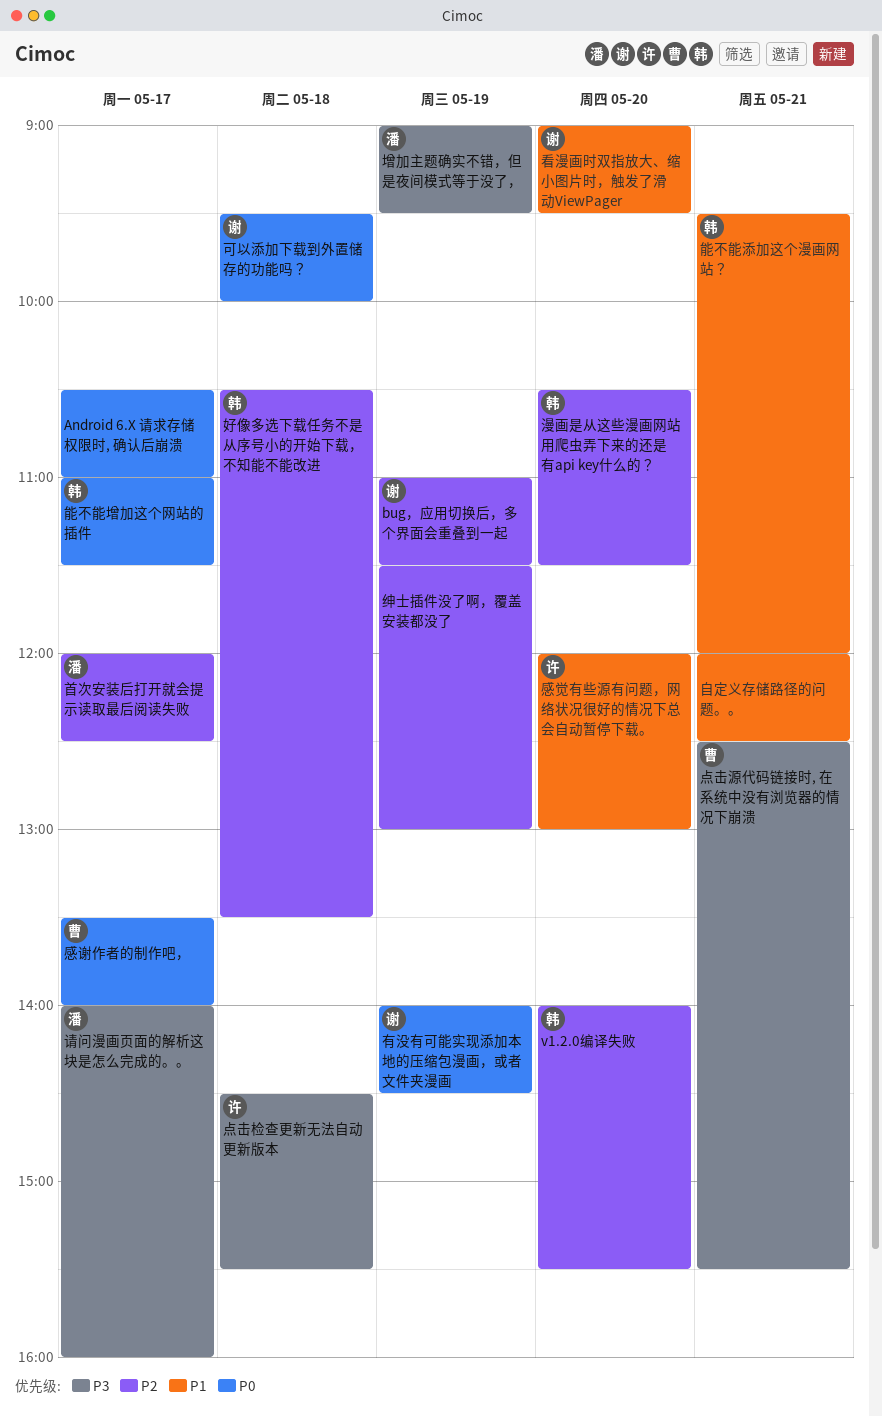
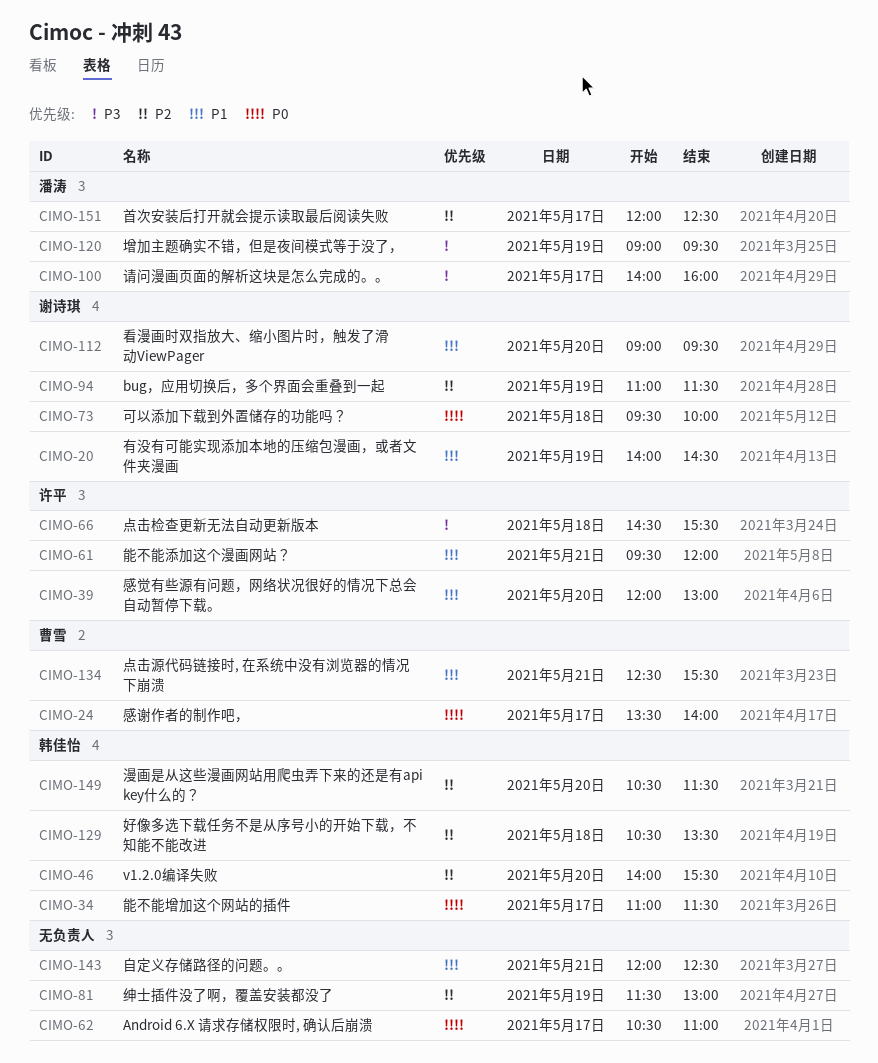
有没有可能实现添加本地的压缩包漫画，或者文件夹漫画, priority: P0 -> P1
点击源代码链接时, 在系统中没有浏览器的情况下崩溃, priority: P3 -> P1
能不能添加这个漫画网站？, owner: 韩佳怡 -> 许平

